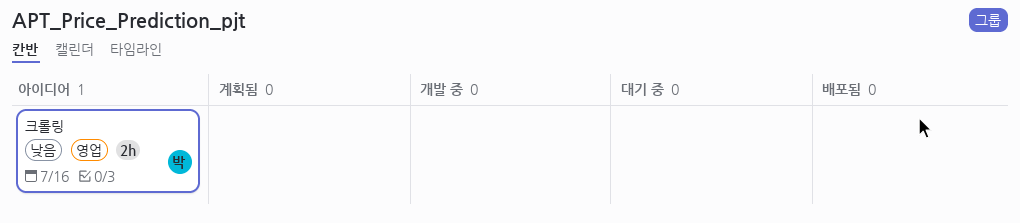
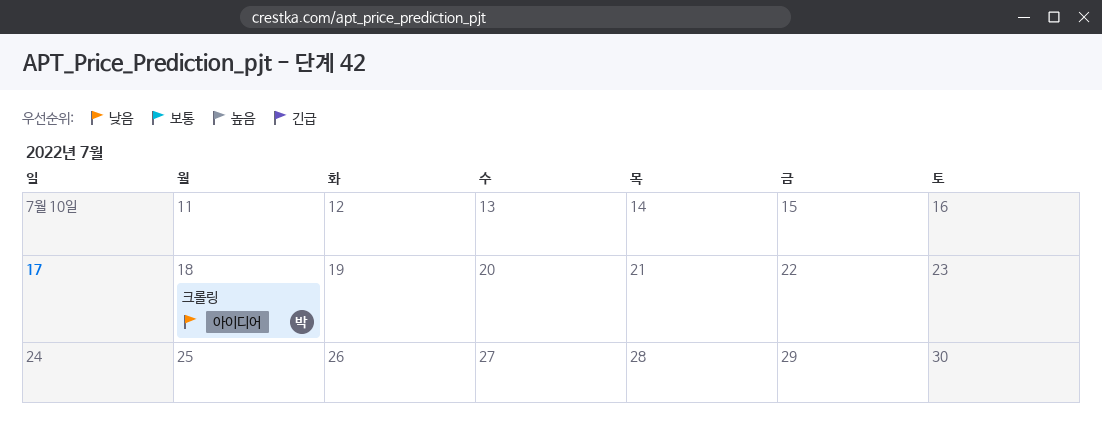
크롤링, due: Jul 16 -> Jul 18

